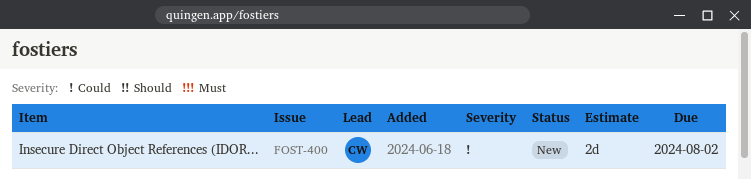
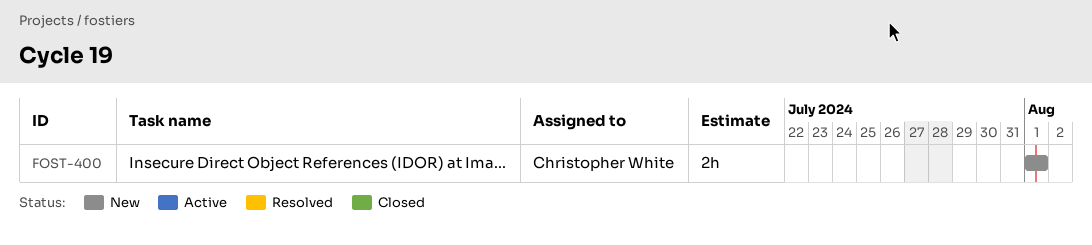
FOST-400, estimate: 2d -> 2h
FOST-400, due: Aug 2 -> Aug 1

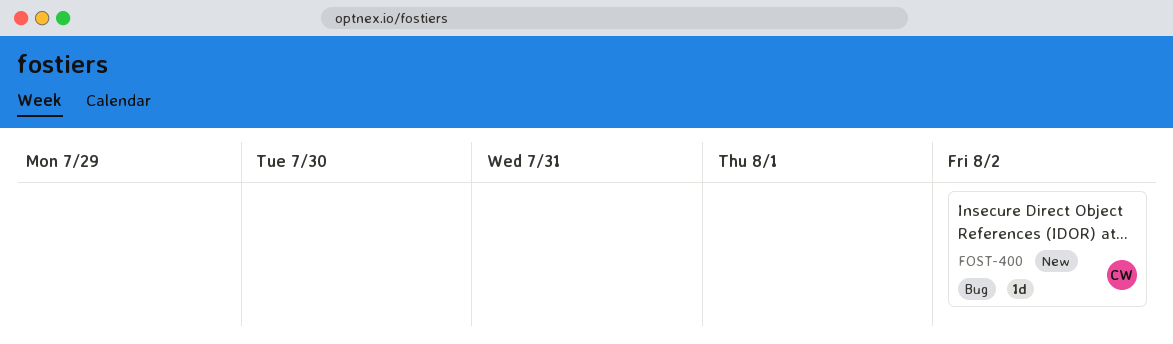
FOST-400, estimate: 2h -> 1d
FOST-400, due: Aug 1 -> Aug 2

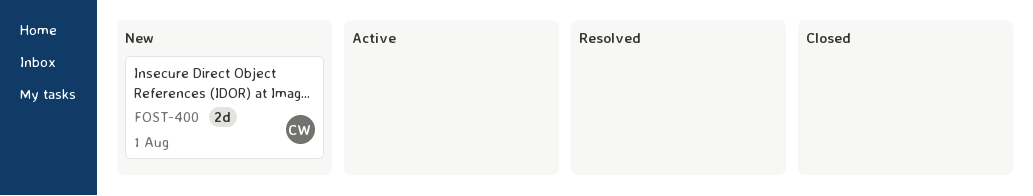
FOST-400, estimate: 1d -> 2d
FOST-400, due: Aug 2 -> Aug 1

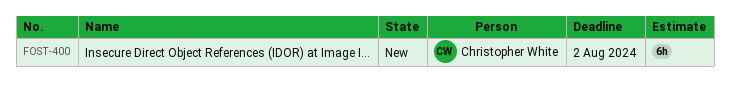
FOST-400, estimate: 2d -> 6h
FOST-400, due: Aug 1 -> Aug 2

